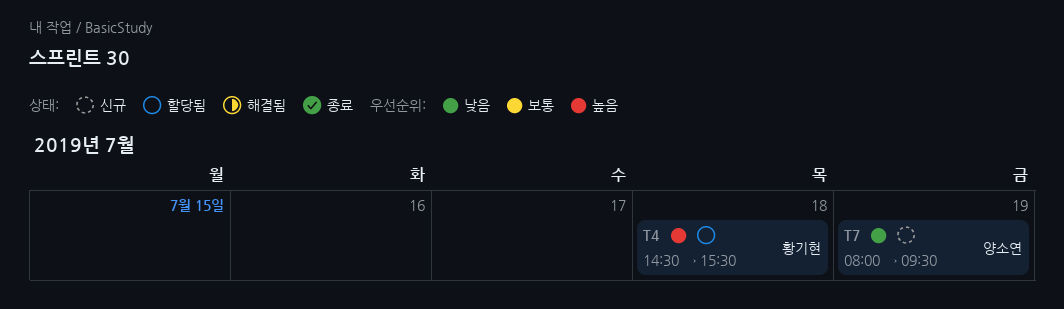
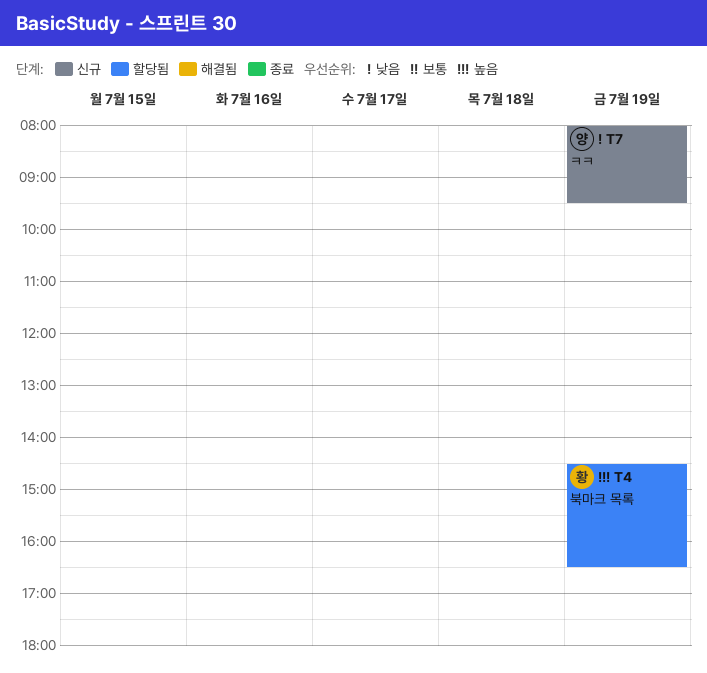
T4, day: Jul 18 -> Jul 19
T4, ends: 15:30 -> 16:30

